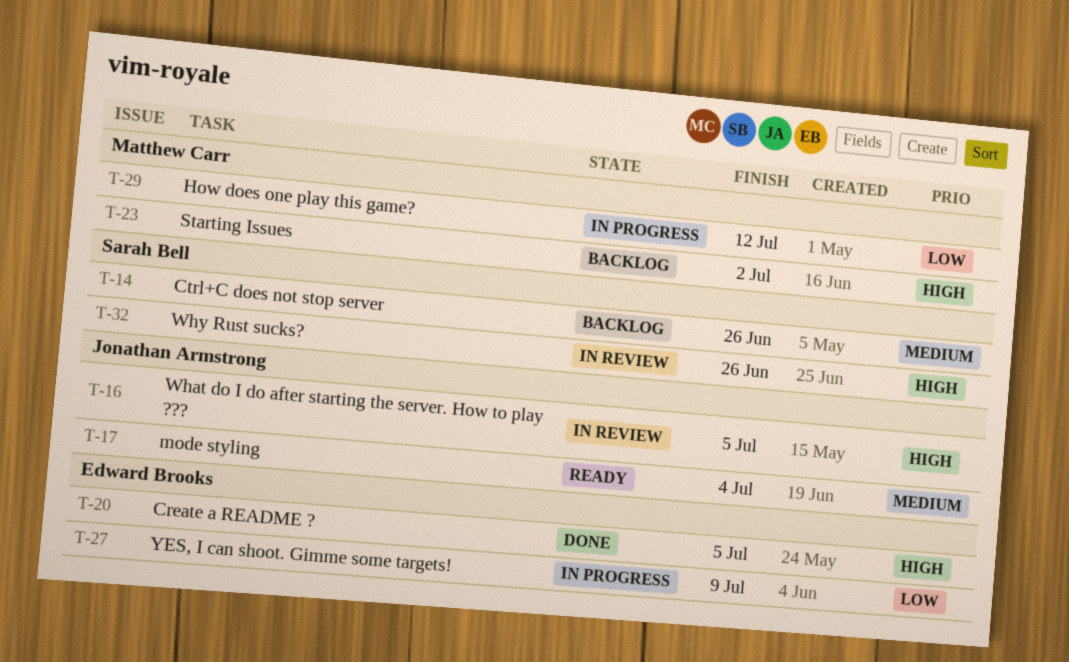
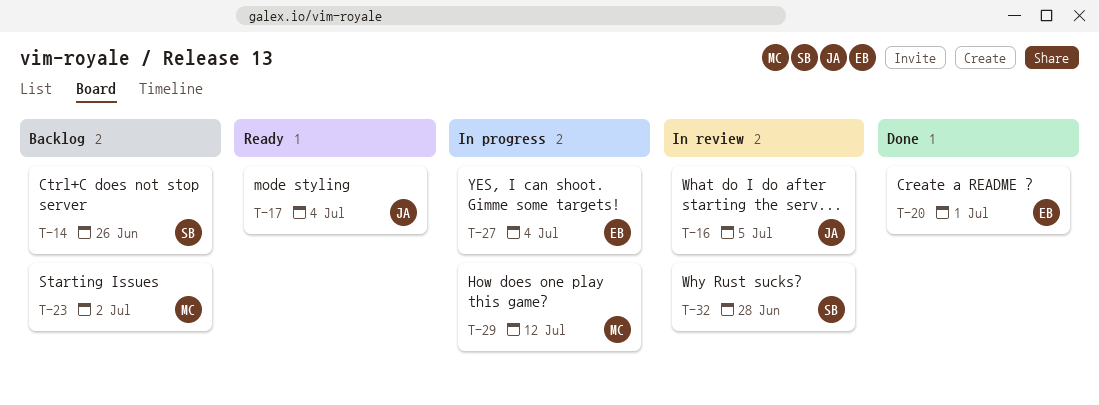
T-20, due: Jul 5 -> Jul 1
T-27, due: Jul 9 -> Jul 4
T-32, due: Jun 26 -> Jun 28

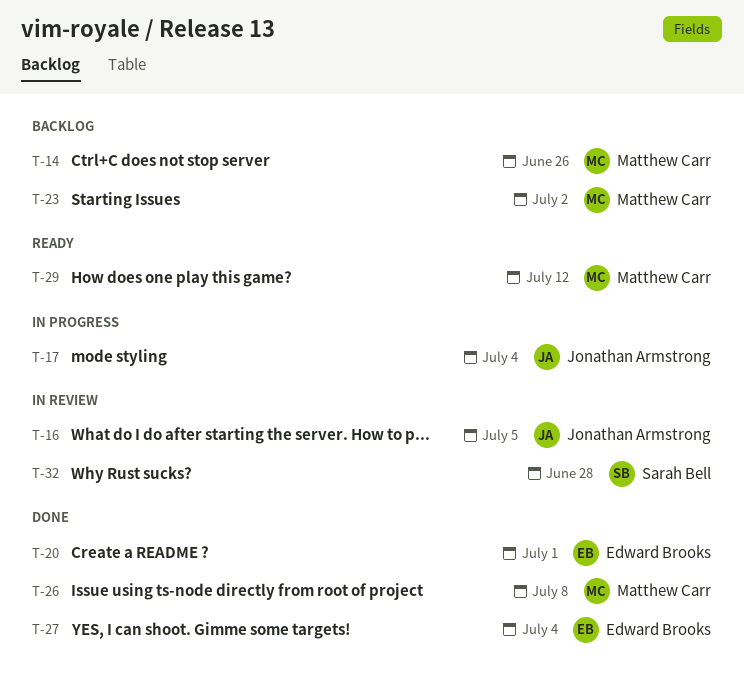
T-14, owner: Sarah Bell -> Matthew Carr
T-17, status: Ready -> In progress
T-26: none -> present
T-27, status: In progress -> Done
T-29, status: In progress -> Ready

